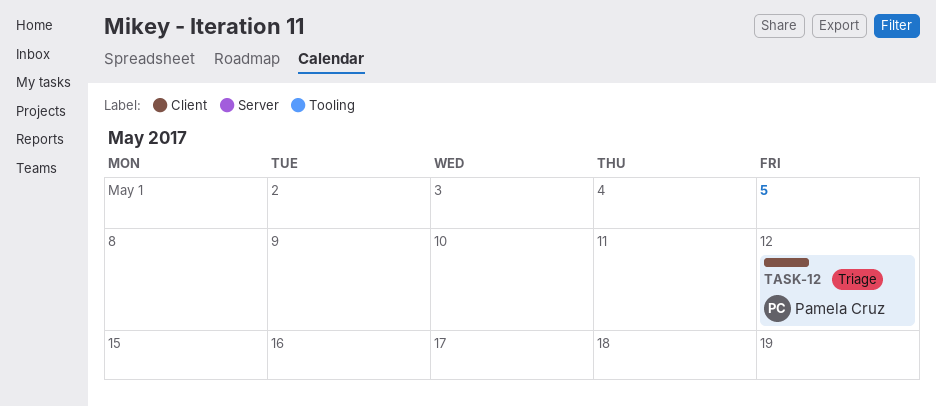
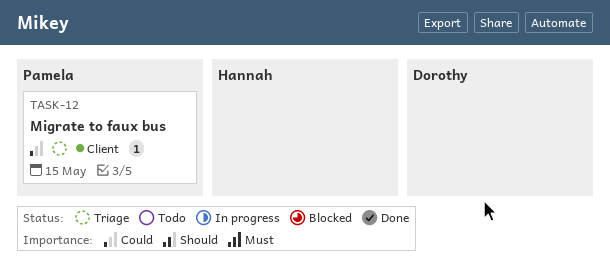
TASK-12, due: May 12 -> May 15

